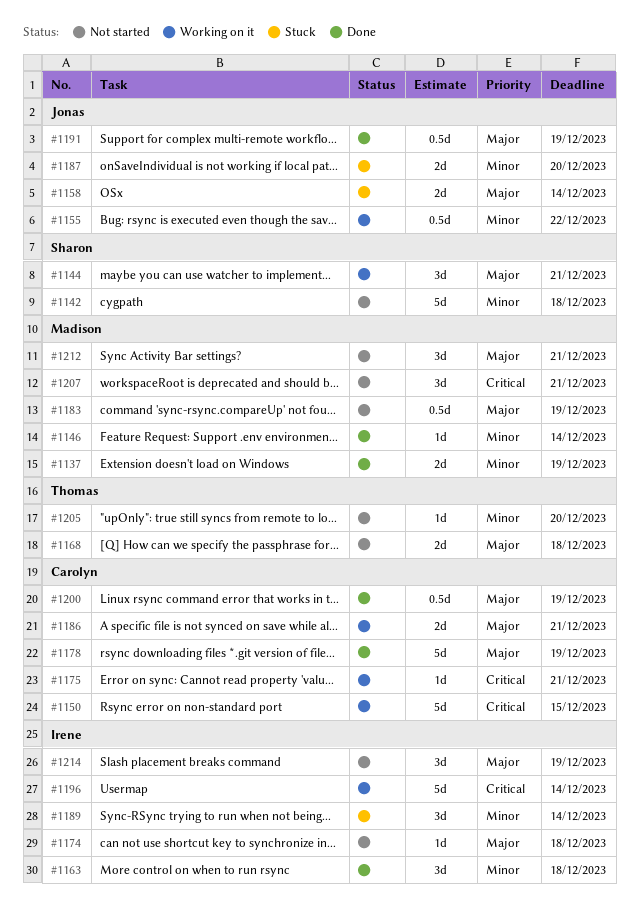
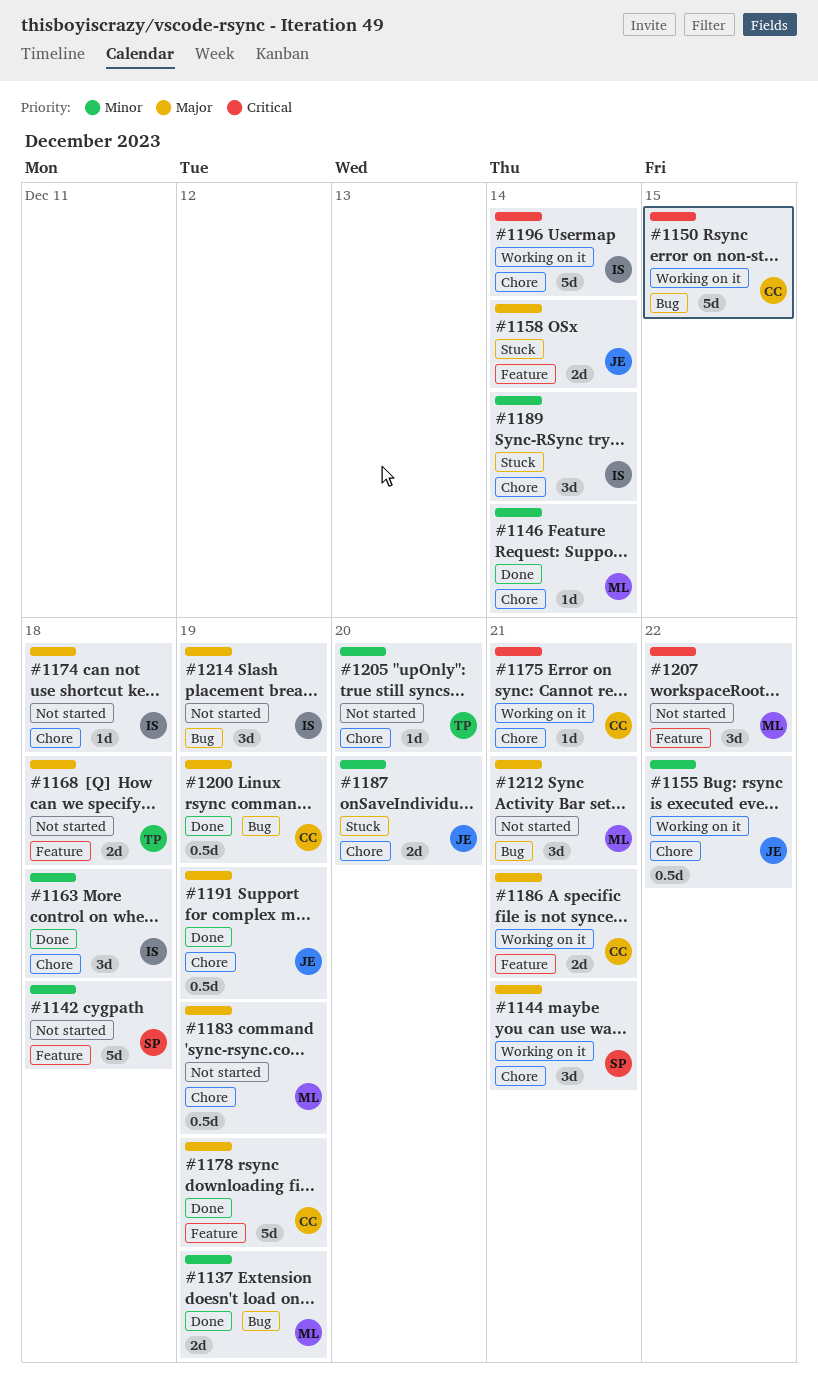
#1207, due: Dec 21 -> Dec 22

